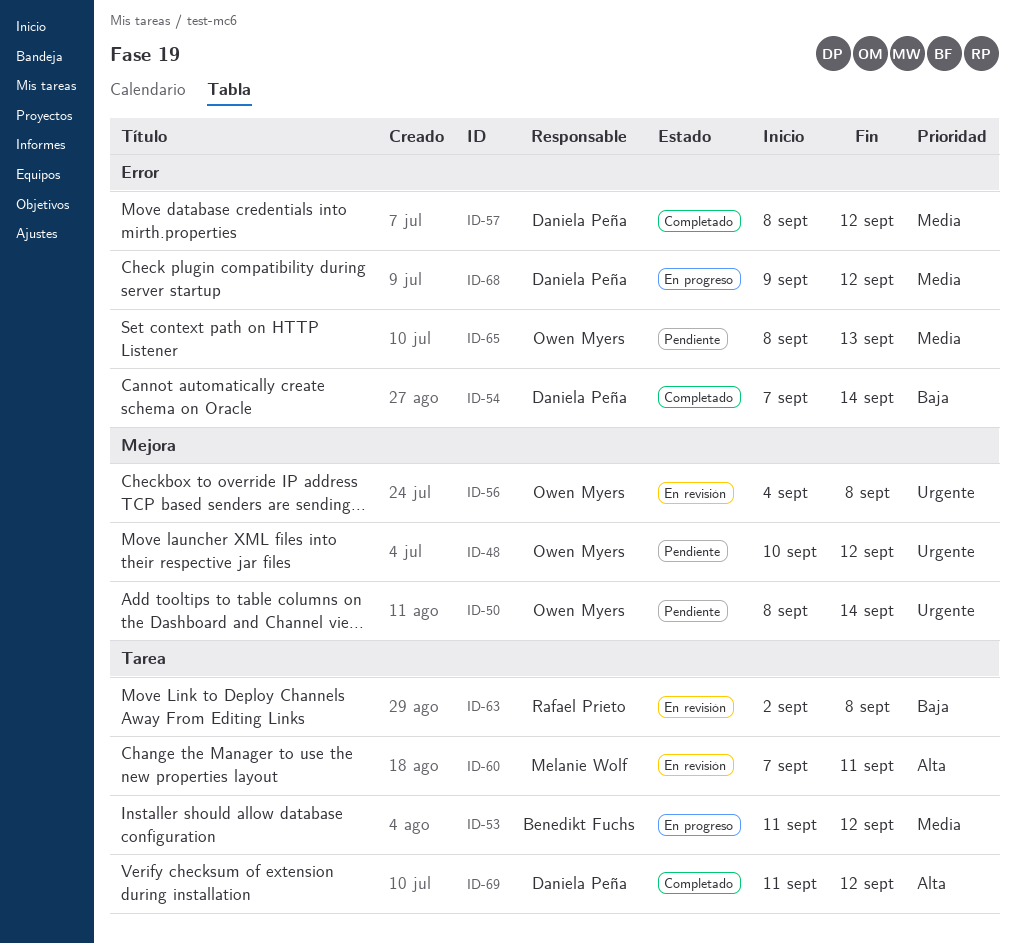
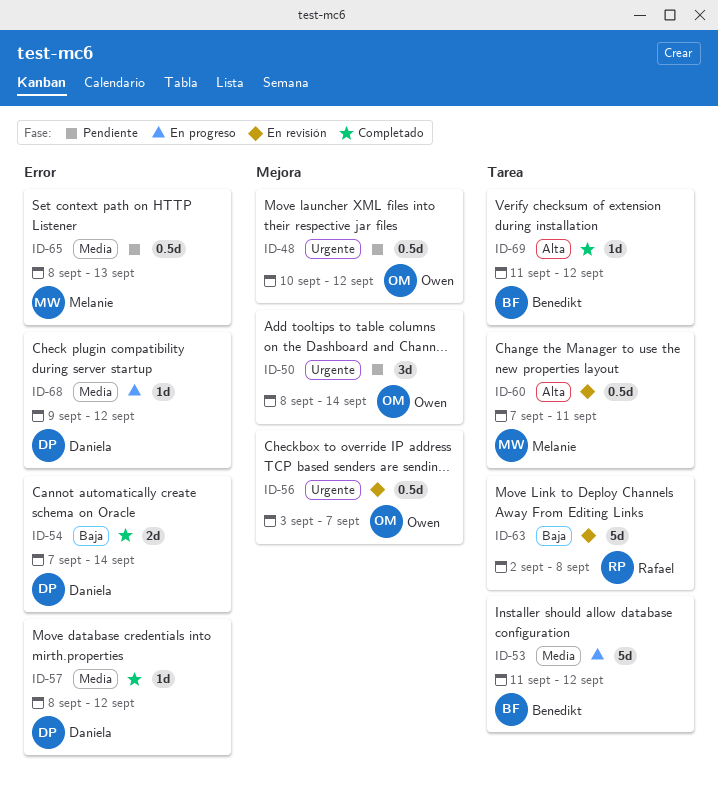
ID-56, start: Sep 4 -> Sep 3
ID-56, due: Sep 8 -> Sep 7
ID-65, owner: Owen Myers -> Melanie Wolf
ID-69, owner: Daniela Peña -> Benedikt Fuchs

